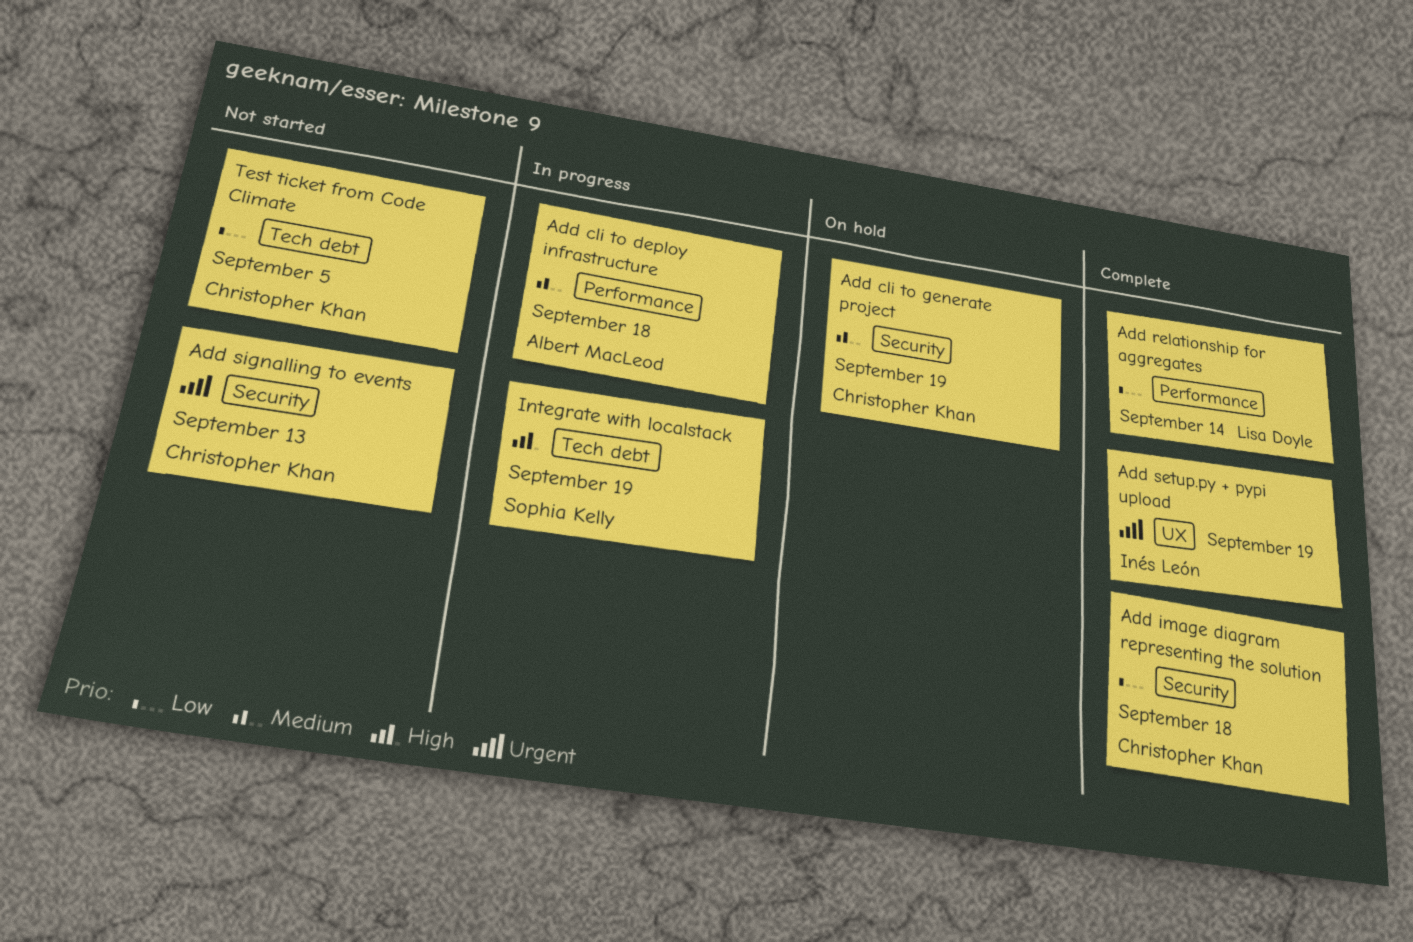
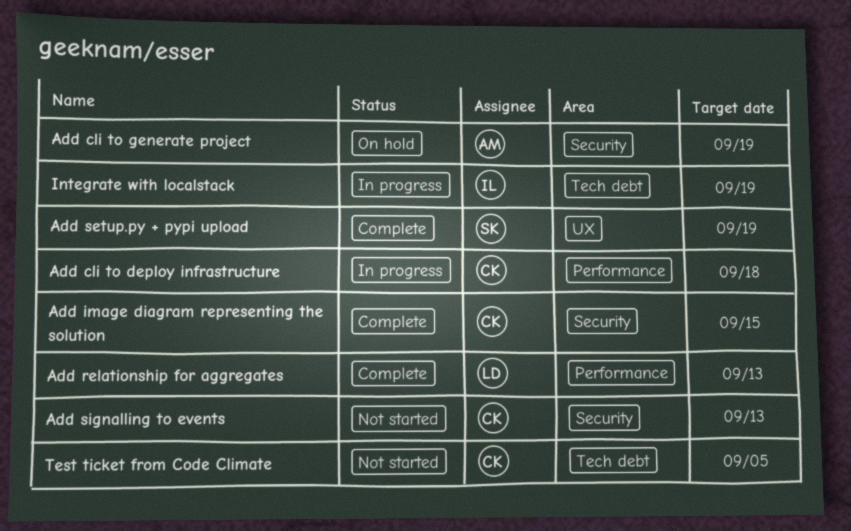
Add cli to deploy infrastructure, owner: Albert MacLeod -> Christopher Khan
Add cli to generate project, owner: Christopher Khan -> Albert MacLeod
Add image diagram representing the solution, due: Sep 18 -> Sep 15
Add relationship for aggregates, due: Sep 14 -> Sep 13
Add setup.py + pypi upload, owner: Inés León -> Sophia Kelly
Integrate with localstack, owner: Sophia Kelly -> Inés León

